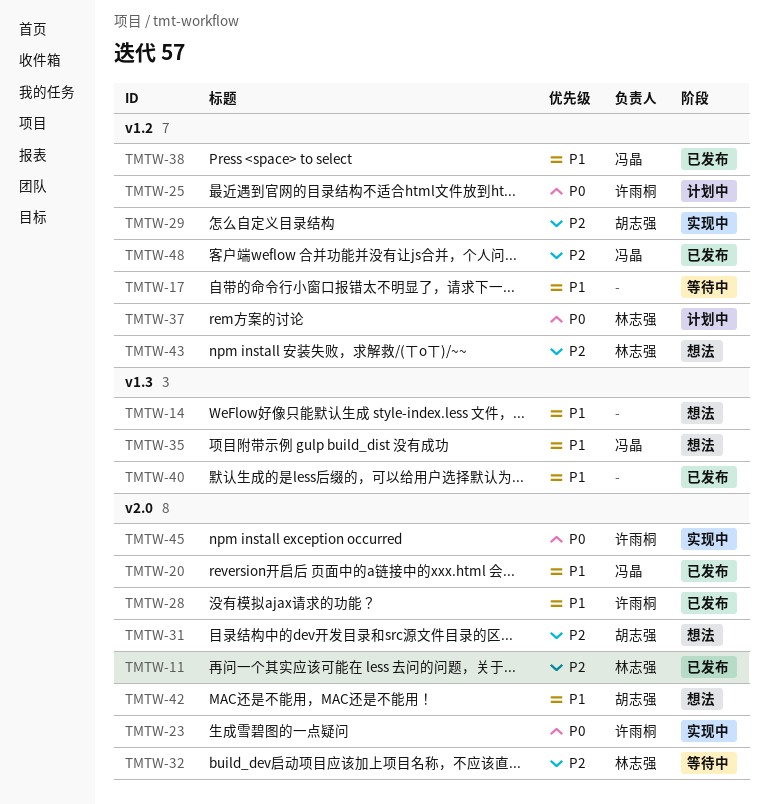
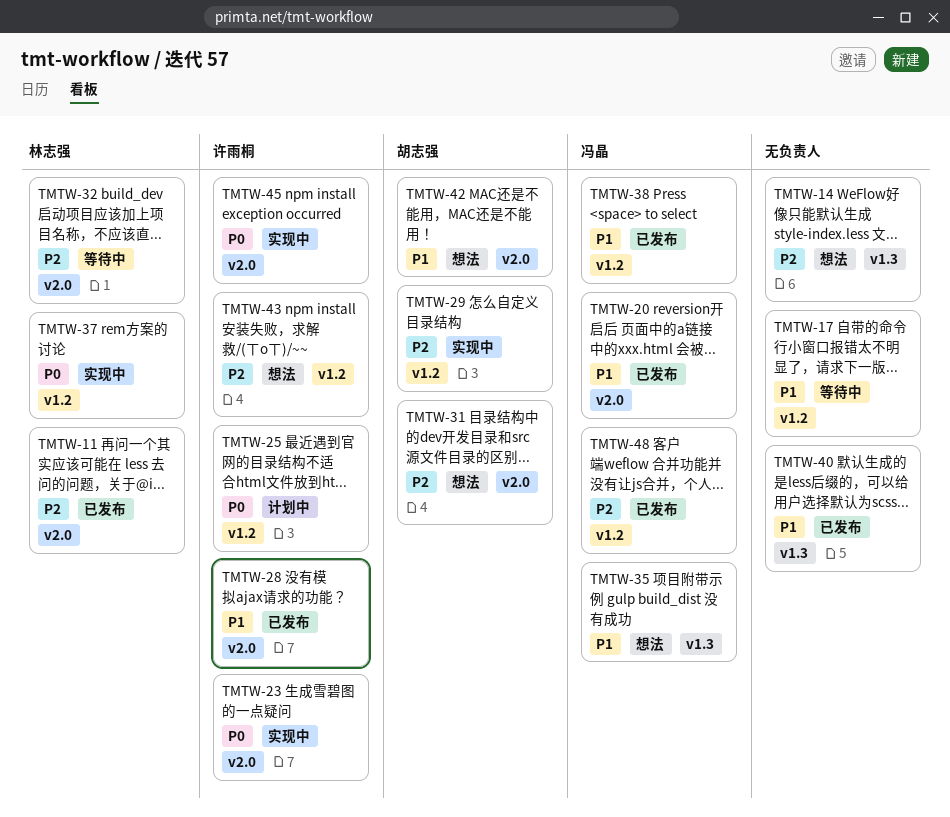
TMTW-14, priority: P1 -> P2
TMTW-37, status: 计划中 -> 实现中
TMTW-43, owner: 林志强 -> 许雨桐

